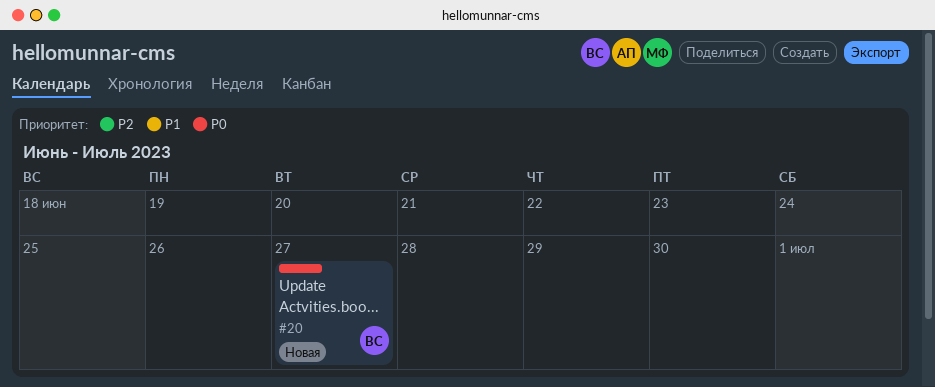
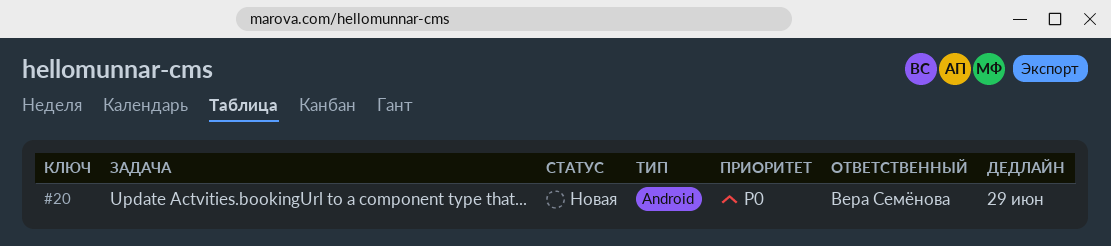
#20, due: Jun 27 -> Jun 29

